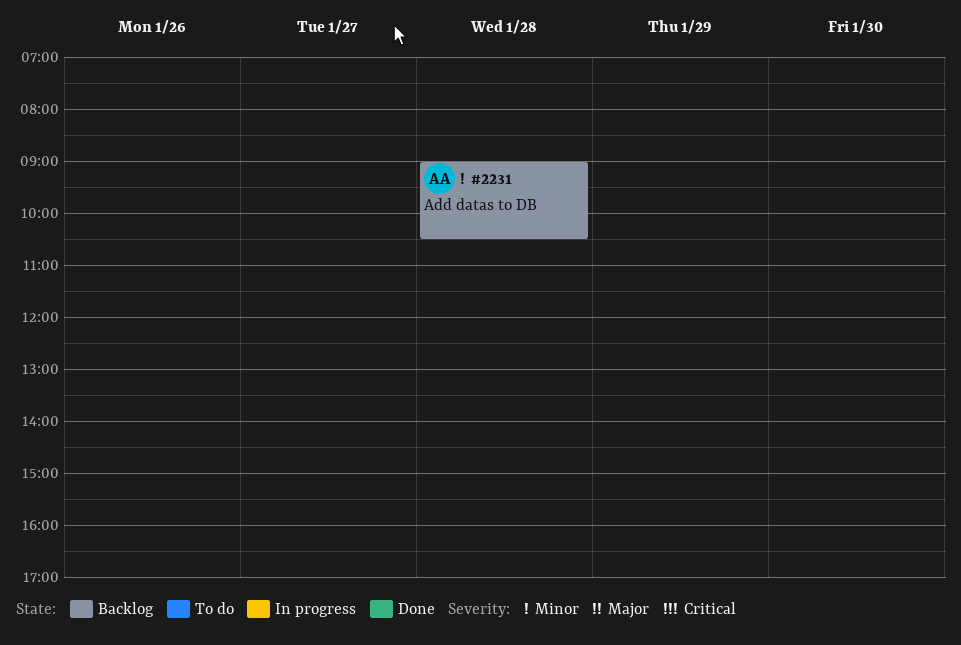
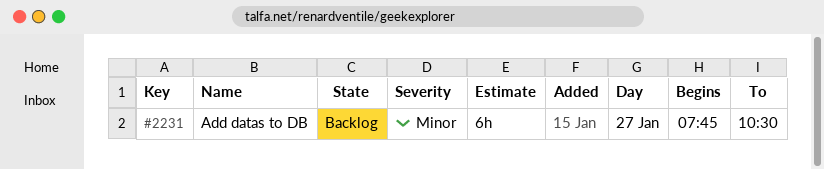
#2231, day: Jan 28 -> Jan 27
#2231, begins: 09:00 -> 07:45

